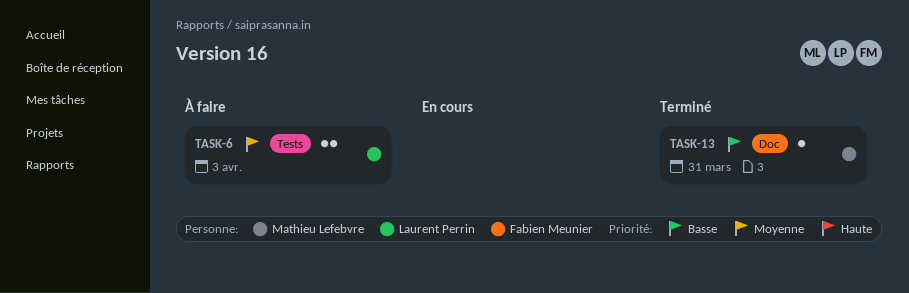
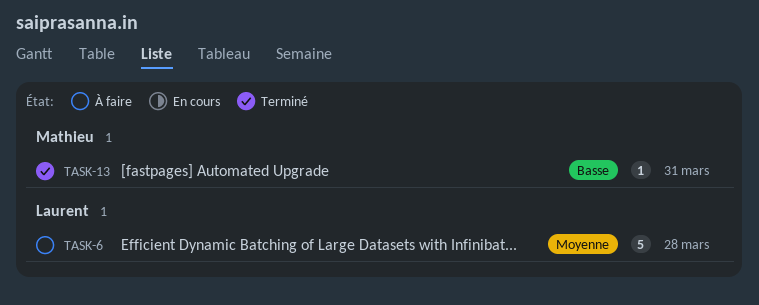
TASK-6, estimate: 2 -> 5
TASK-6, due: Apr 3 -> Mar 28

